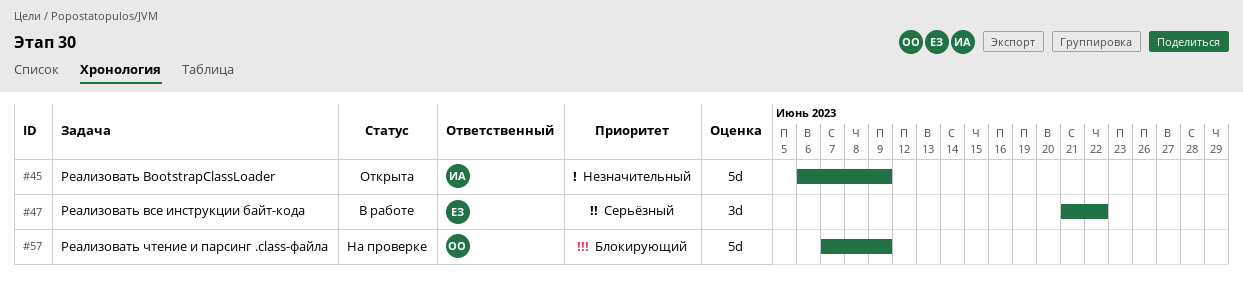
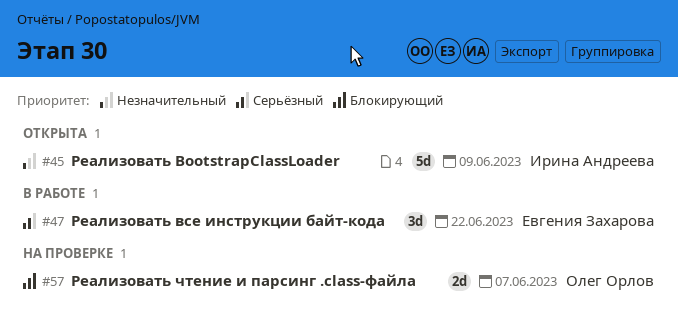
#57, estimate: 5d -> 2d
#57, due: Jun 9 -> Jun 7

